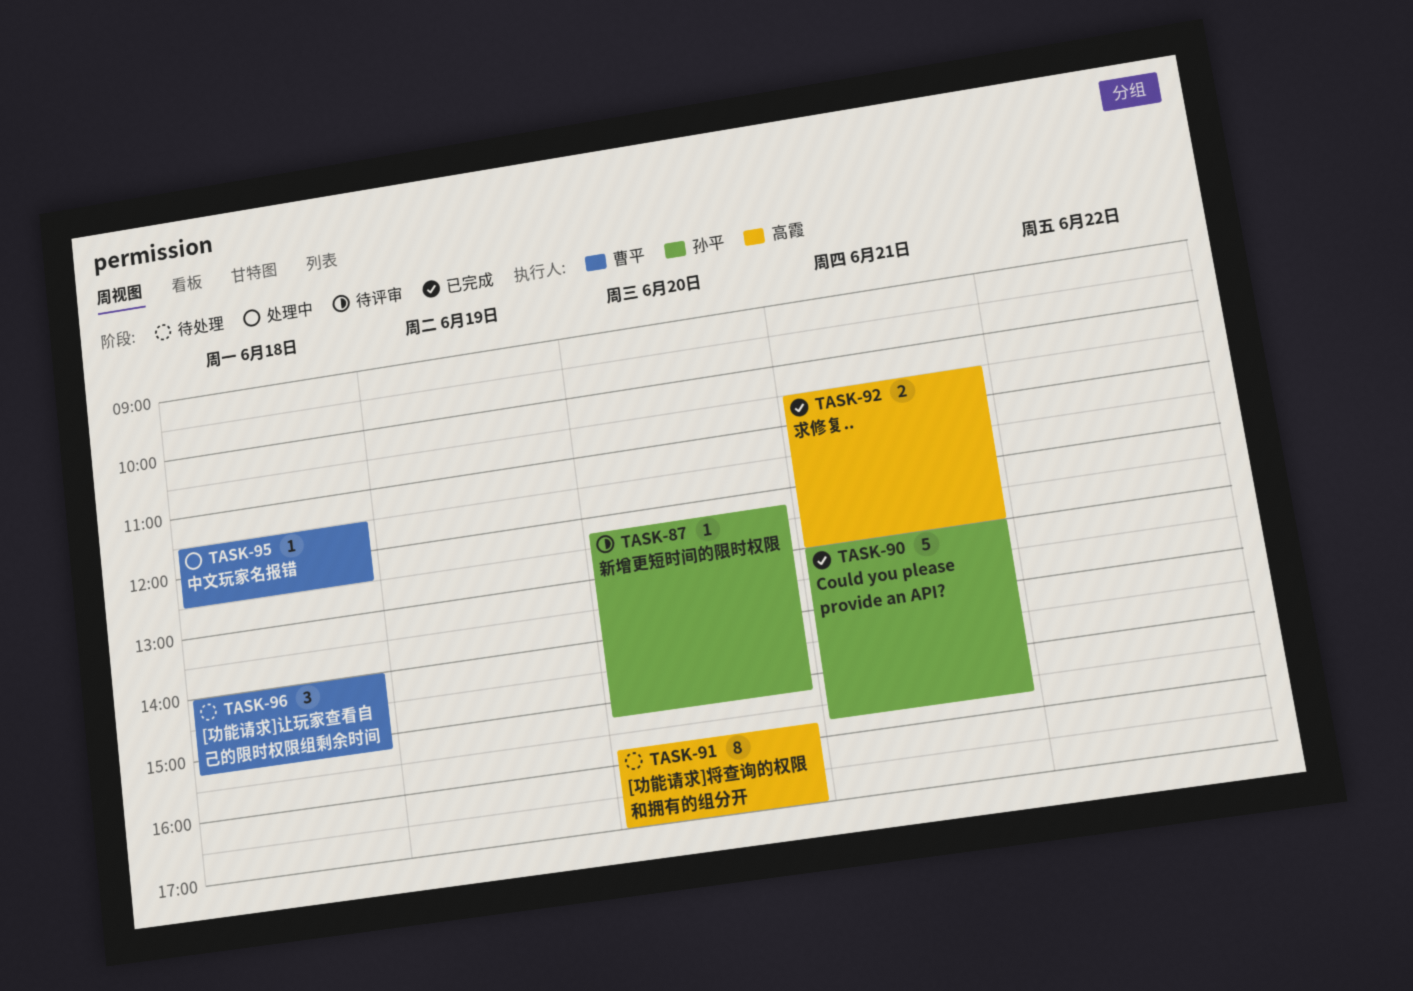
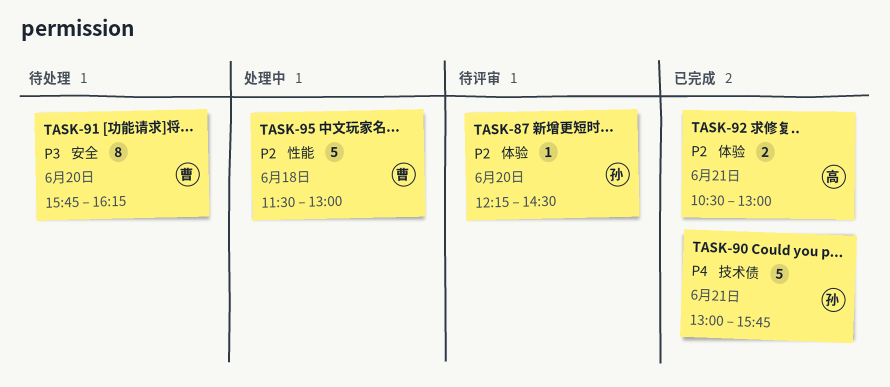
TASK-87, ends: 15:15 -> 14:30
TASK-91, owner: 高霞 -> 曹平
TASK-91, ends: 17:00 -> 16:15
TASK-95, estimate: 1 -> 5
TASK-95, ends: 12:30 -> 13:00
TASK-96: present -> none

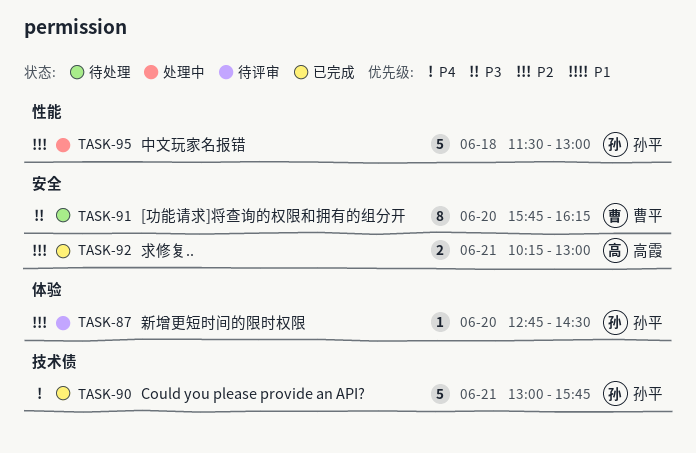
TASK-87, begins: 12:15 -> 12:45
TASK-92, label: 体验 -> 安全
TASK-92, begins: 10:30 -> 10:15
TASK-95, owner: 曹平 -> 孙平

